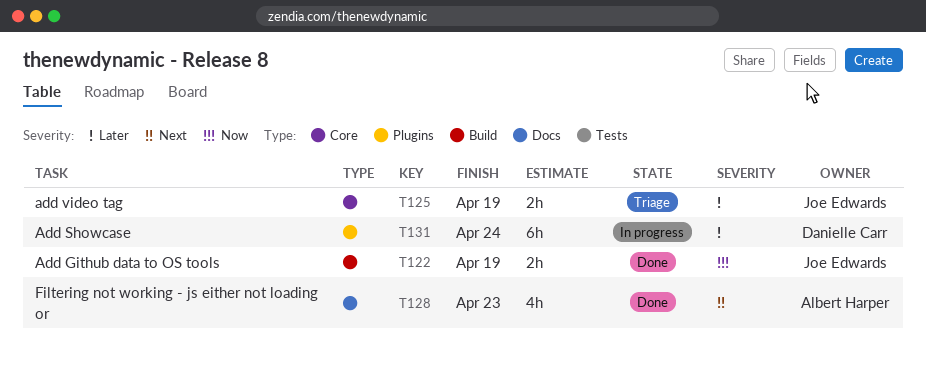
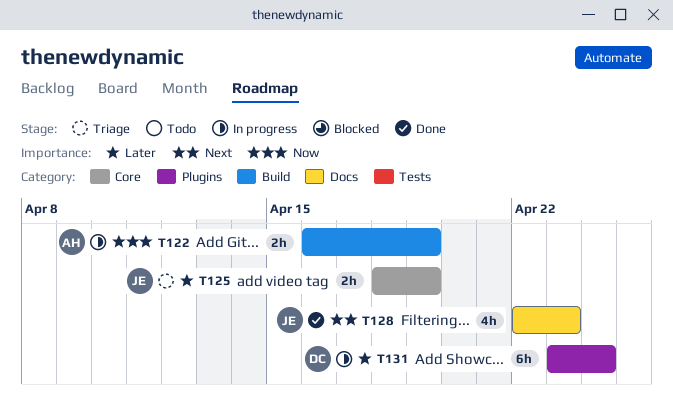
T122, status: Done -> In progress
T122, owner: Joe Edwards -> Albert Harper
T128, owner: Albert Harper -> Joe Edwards

